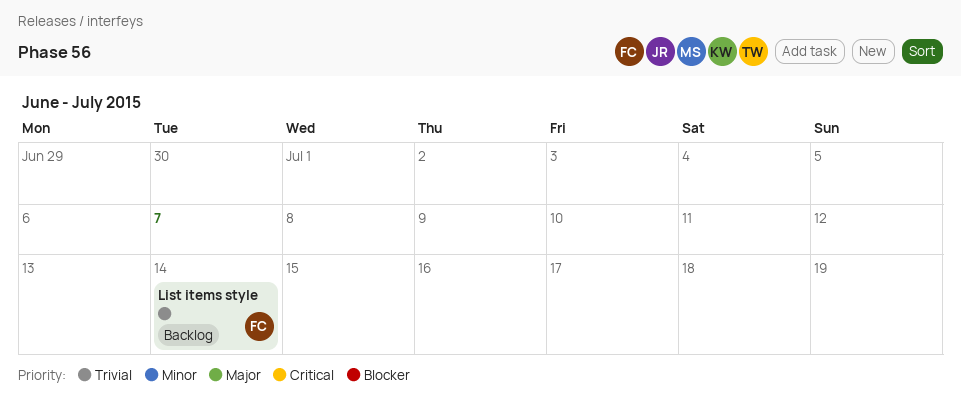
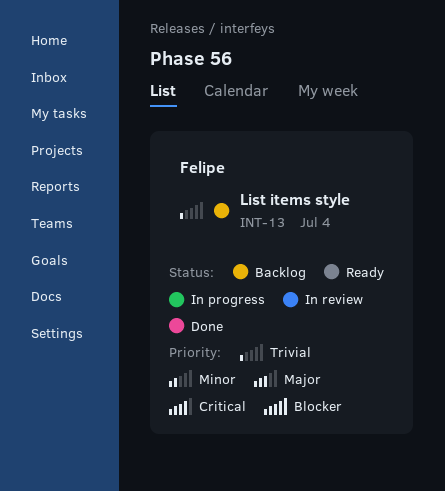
List items style, due: Jul 14 -> Jul 4

